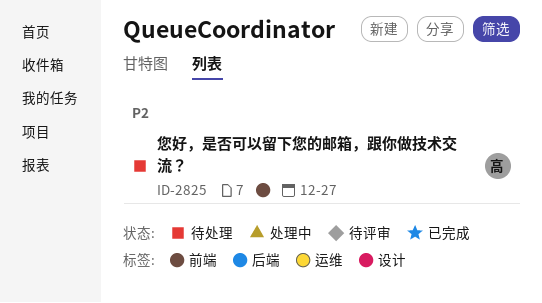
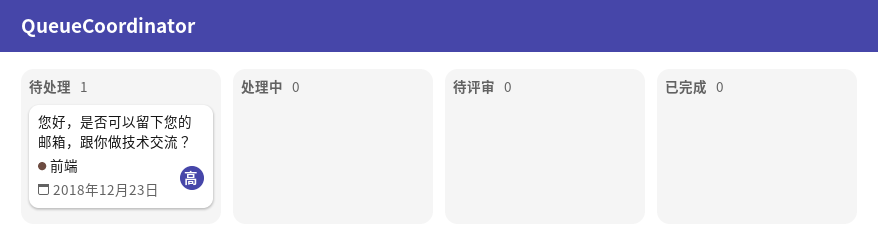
您好，是否可以留下您的邮箱，跟你做技术交流？, due: Dec 27 -> Dec 23

